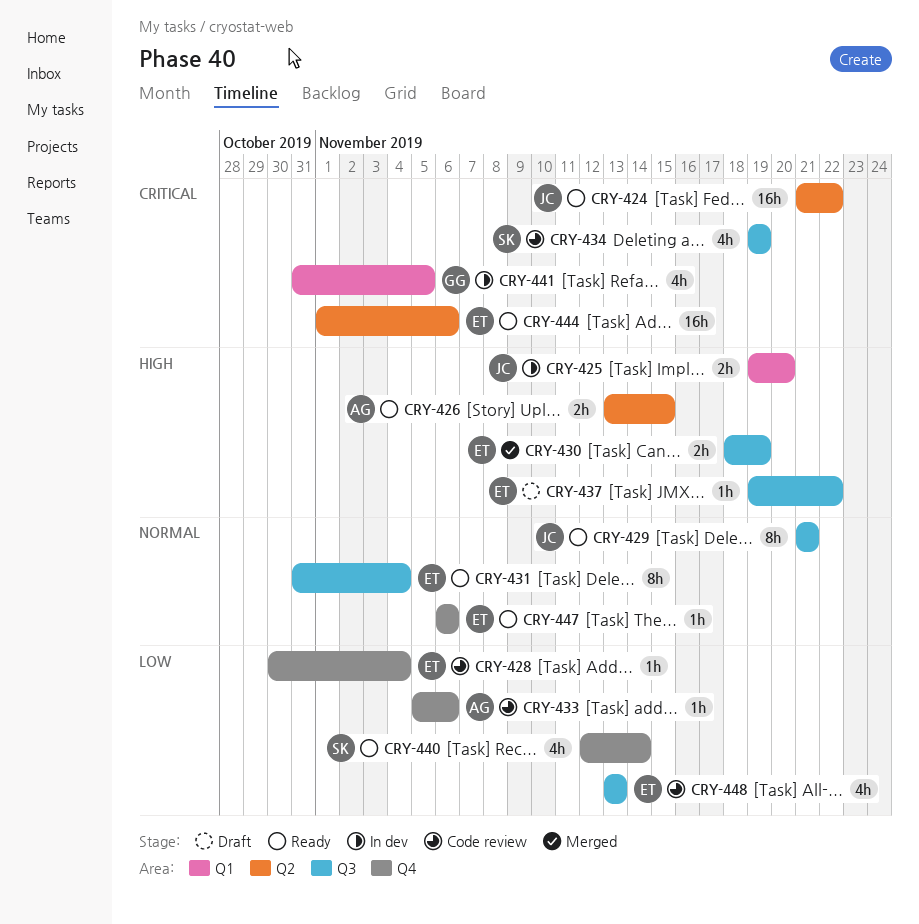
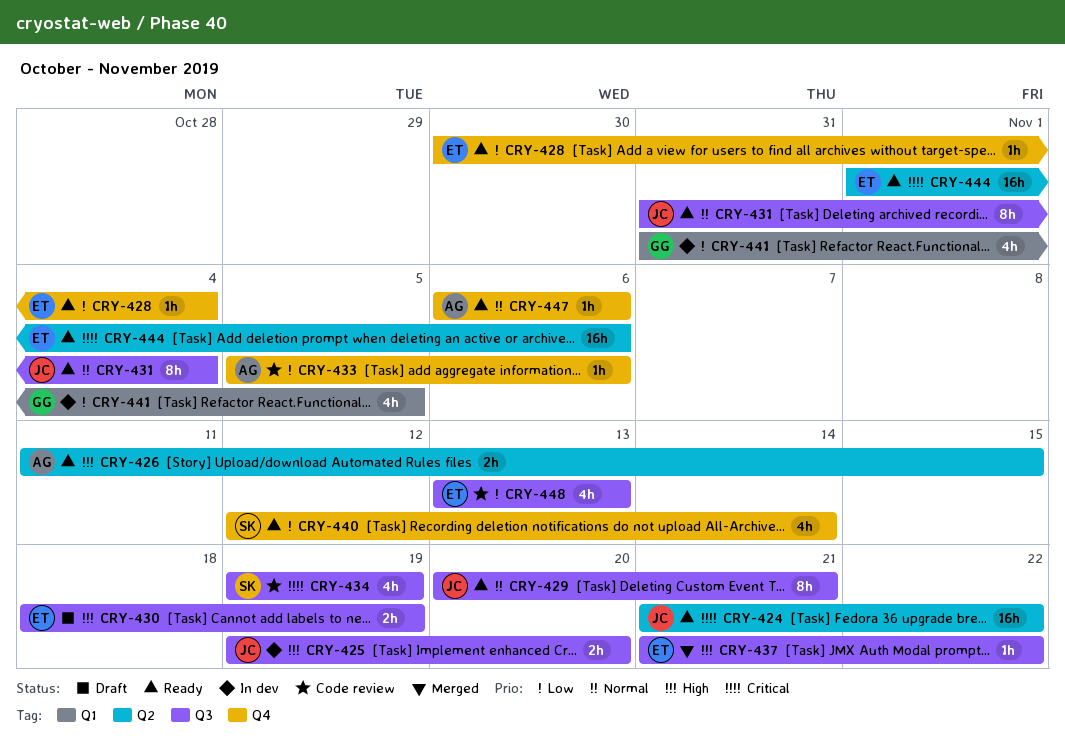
CRY-425, label: Q1 -> Q3
CRY-426, start: Nov 13 -> Nov 11
CRY-428, status: Code review -> Ready
CRY-429, start: Nov 21 -> Nov 20
CRY-430, status: Merged -> Draft
CRY-431, owner: ET -> JC
CRY-437, status: Draft -> Merged
CRY-437, start: Nov 19 -> Nov 21
CRY-441, priority: Critical -> Low
CRY-447, owner: ET -> AG

